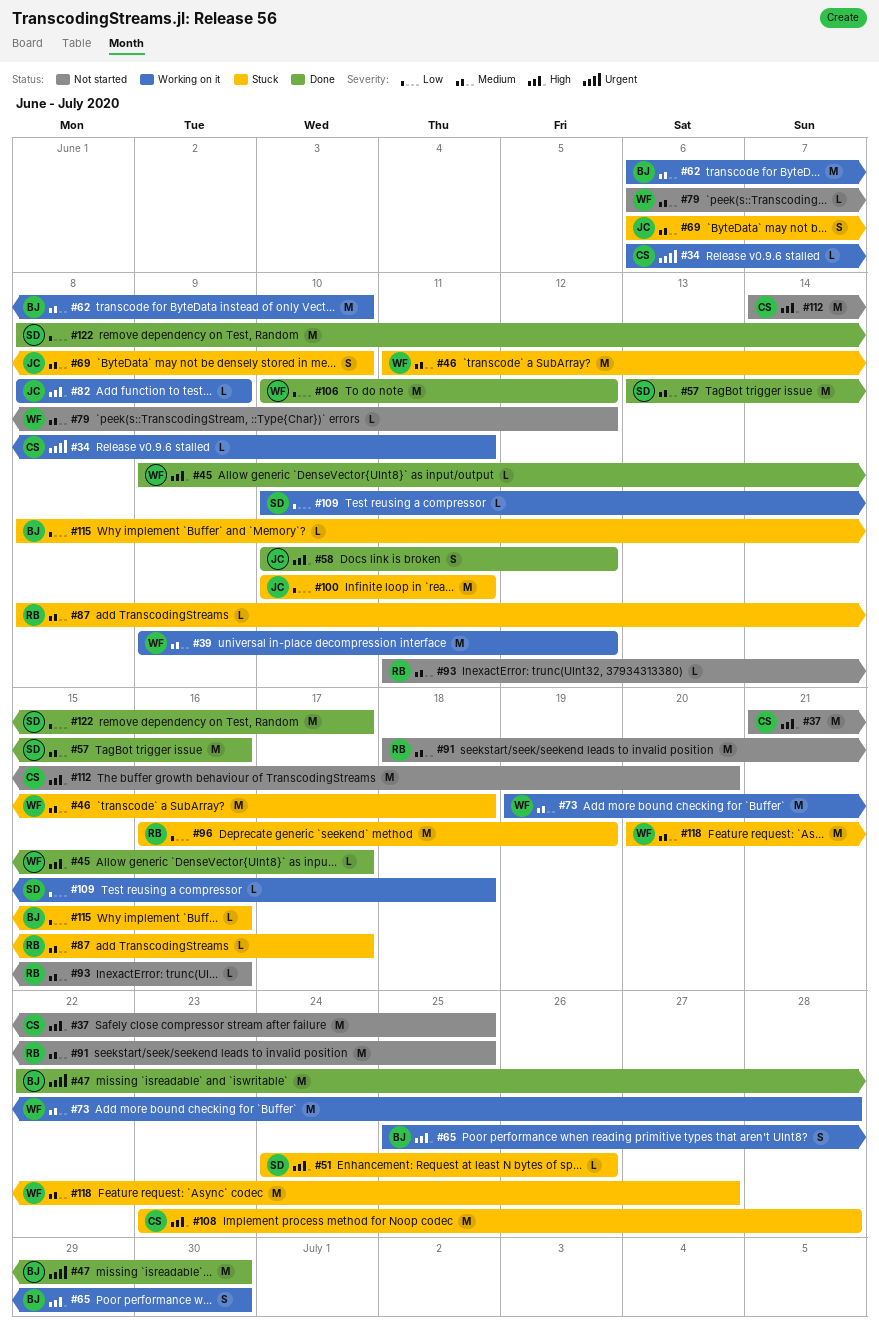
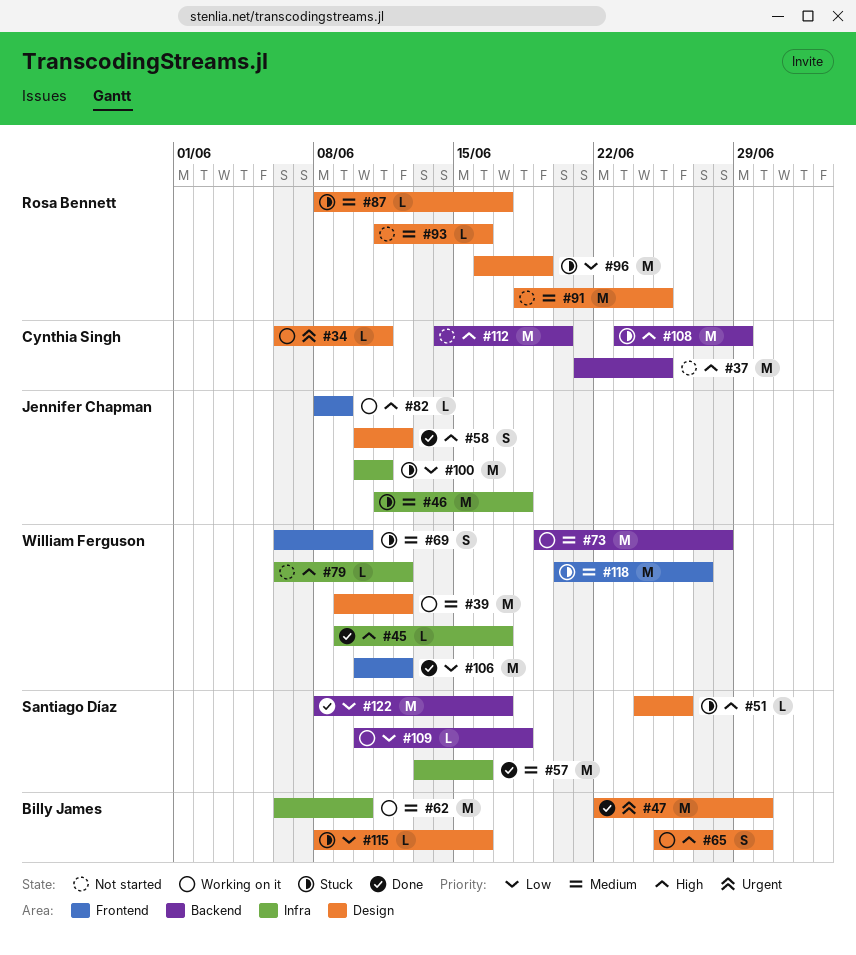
#46, owner: William Ferguson -> Jennifer Chapman
#69, owner: Jennifer Chapman -> William Ferguson
#79, priority: Medium -> High
#108, due: Jun 28 -> Jun 29

